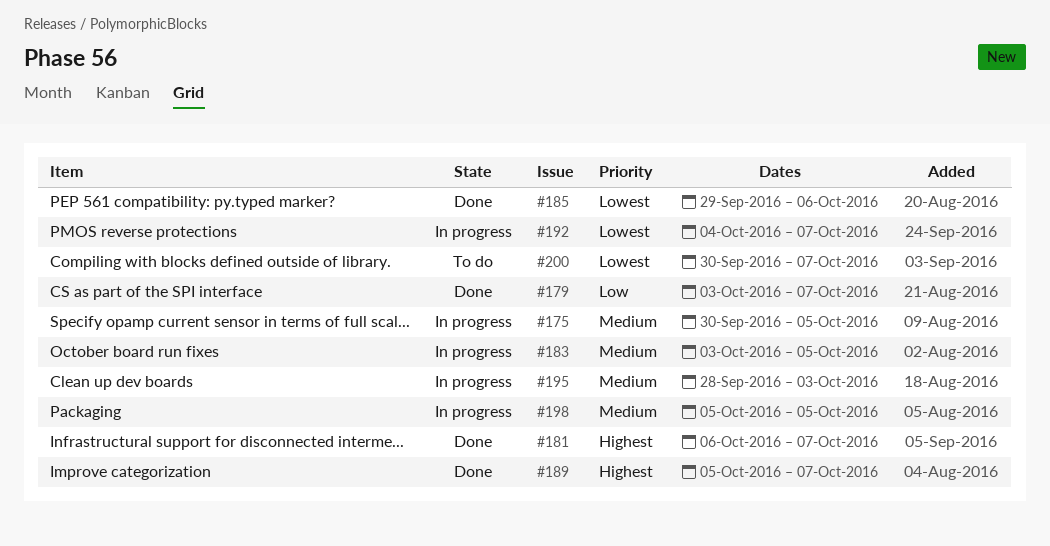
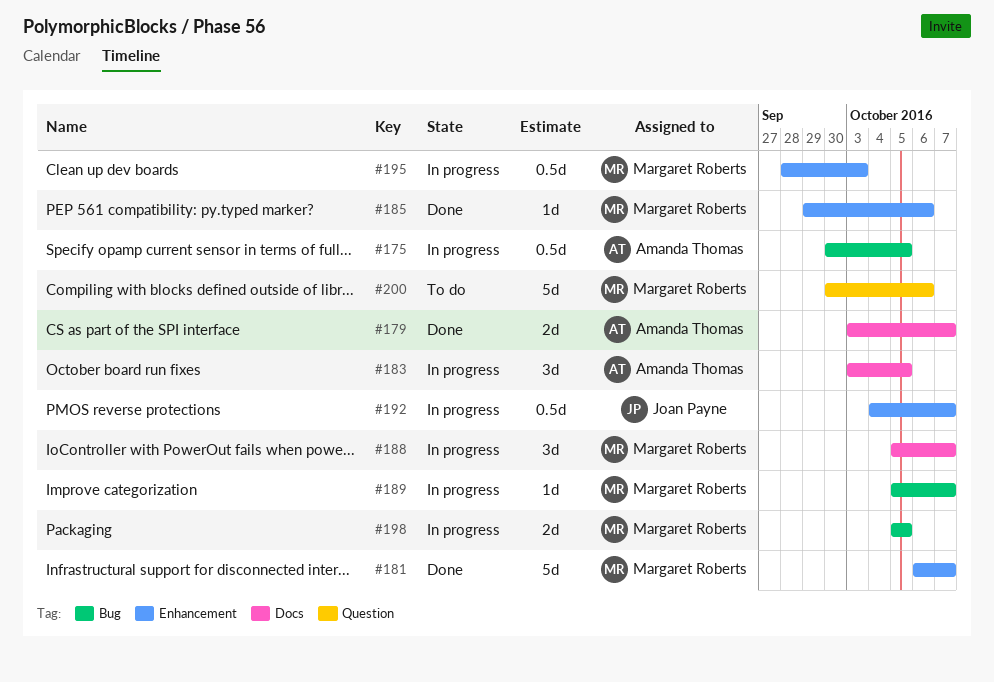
#188: none -> present
#189, status: Done -> In progress
#200, due: Oct 7 -> Oct 6

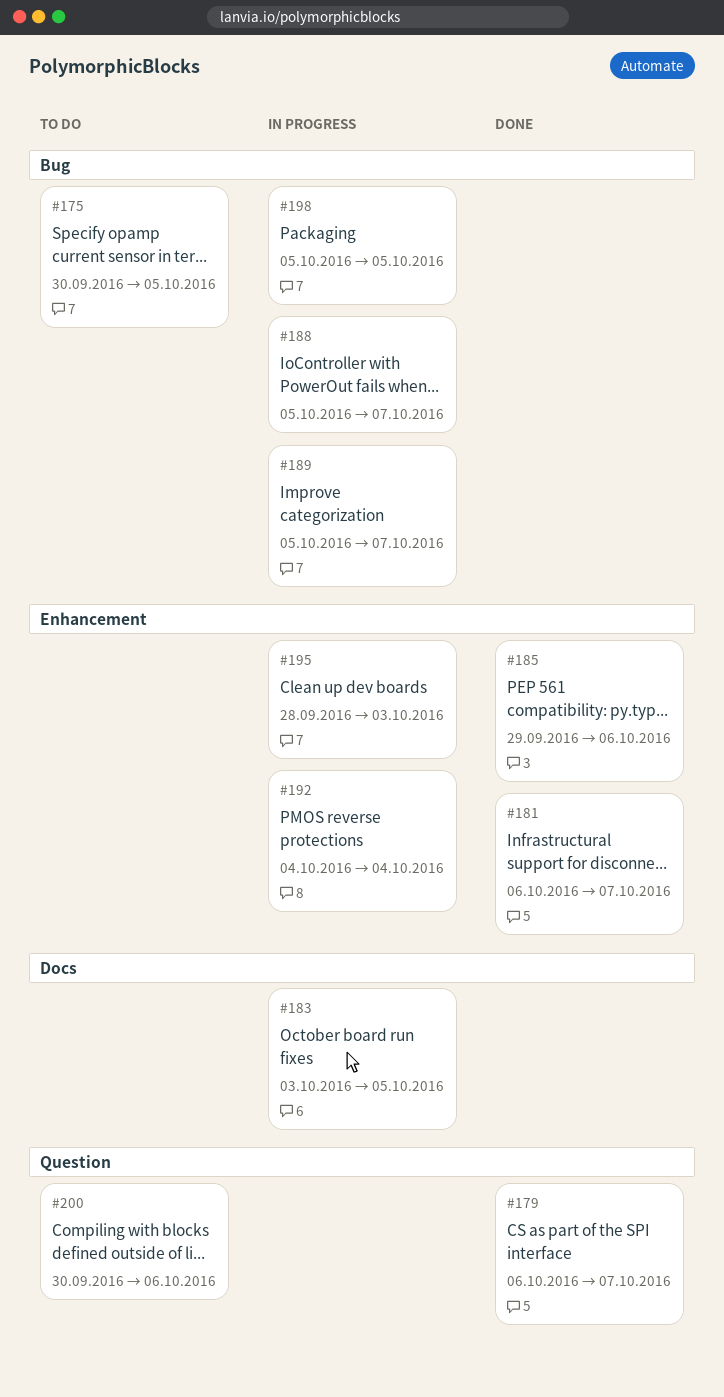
#175, status: In progress -> To do
#179, label: Docs -> Question
#179, start: Oct 3 -> Oct 6
#188, label: Docs -> Bug
#192, due: Oct 7 -> Oct 4

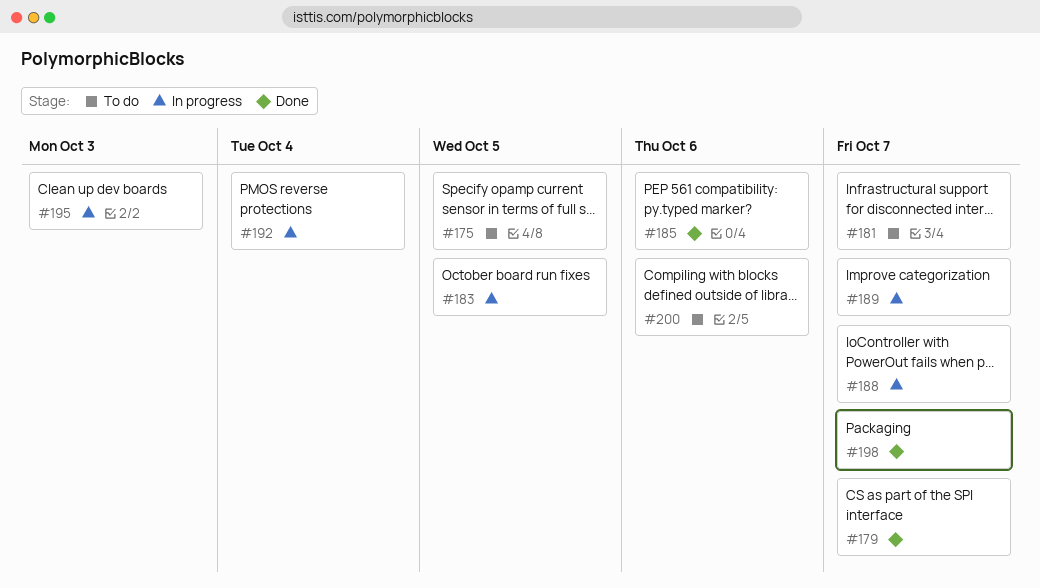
#181, status: Done -> To do
#198, status: In progress -> Done
#198, due: Oct 5 -> Oct 7

